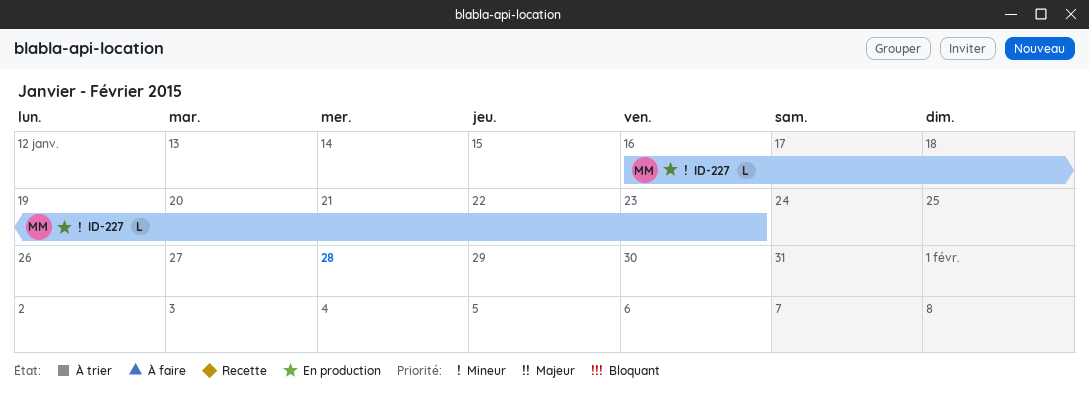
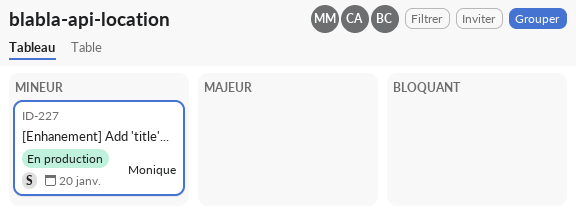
ID-227, estimate: L -> S
ID-227, due: Jan 23 -> Jan 20

